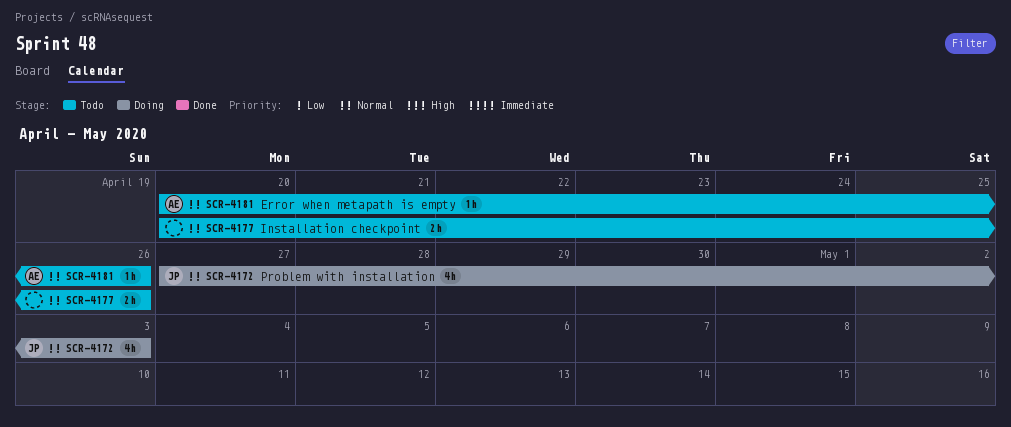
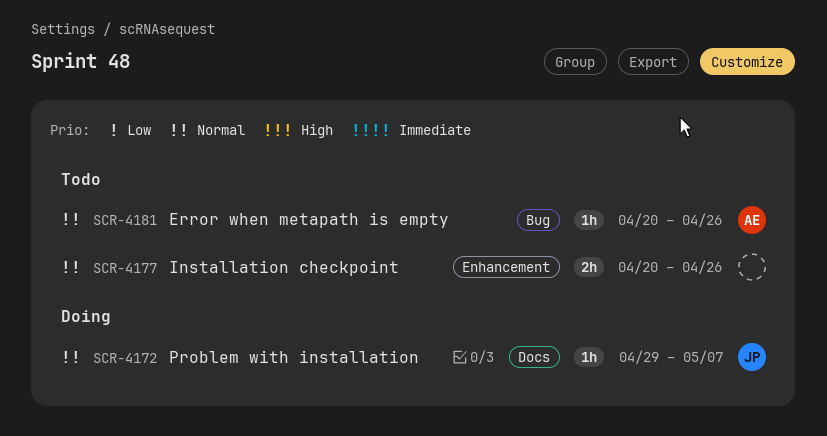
SCR-4172, estimate: 4h -> 1h
SCR-4172, start: Apr 27 -> Apr 29
SCR-4172, due: May 3 -> May 7

